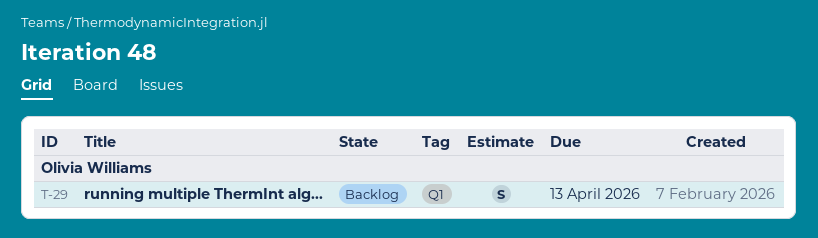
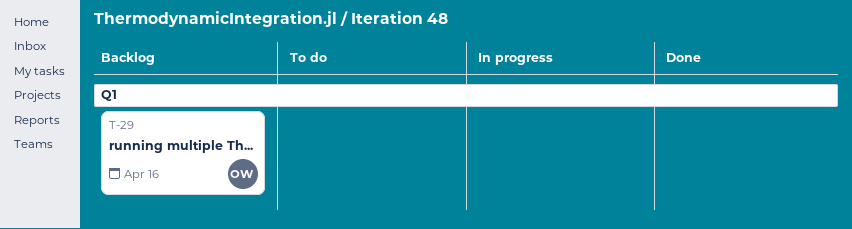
T-29, due: Apr 13 -> Apr 16

